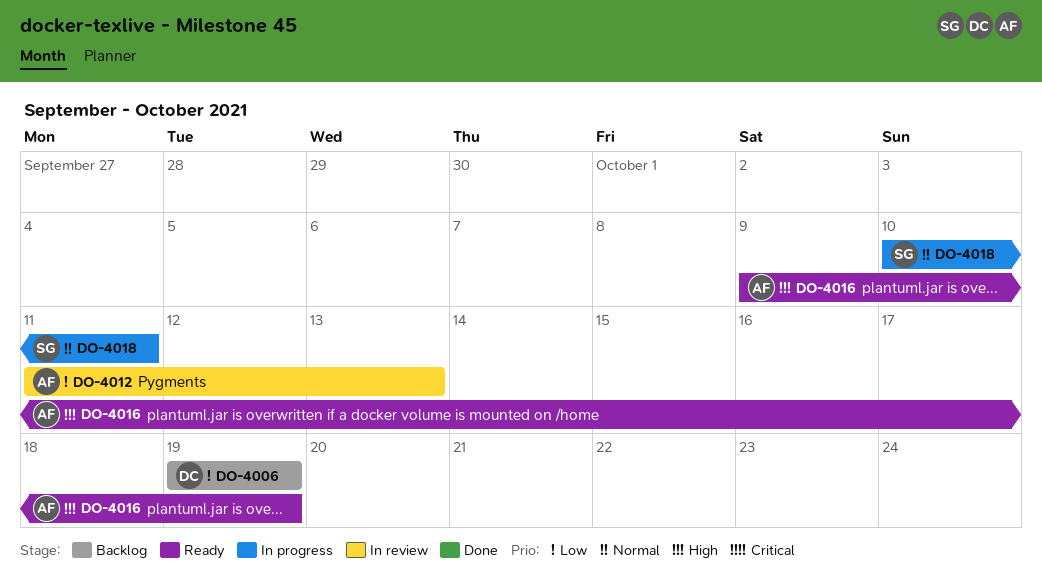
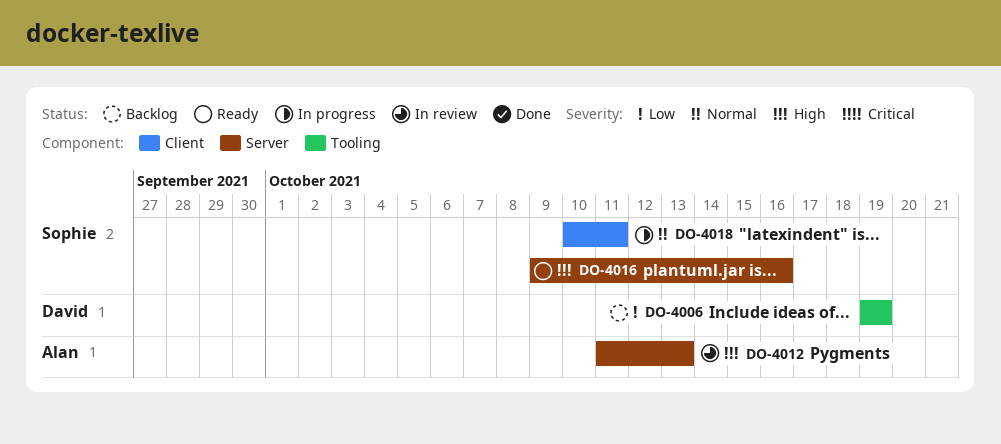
DO-4012, priority: Low -> High
DO-4016, owner: Alan -> Sophie
DO-4016, due: Oct 19 -> Oct 16

